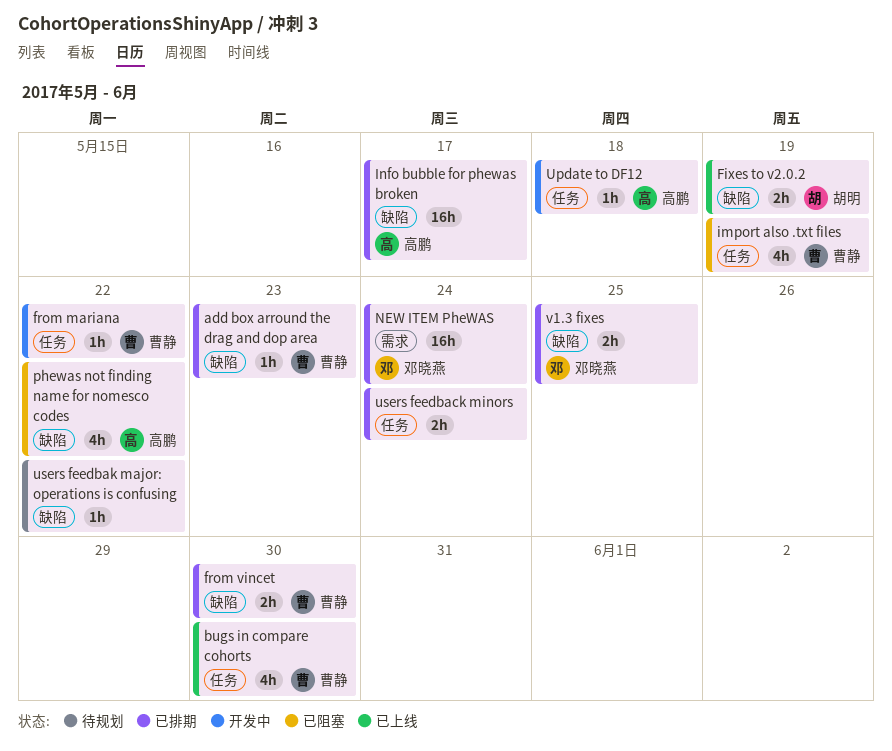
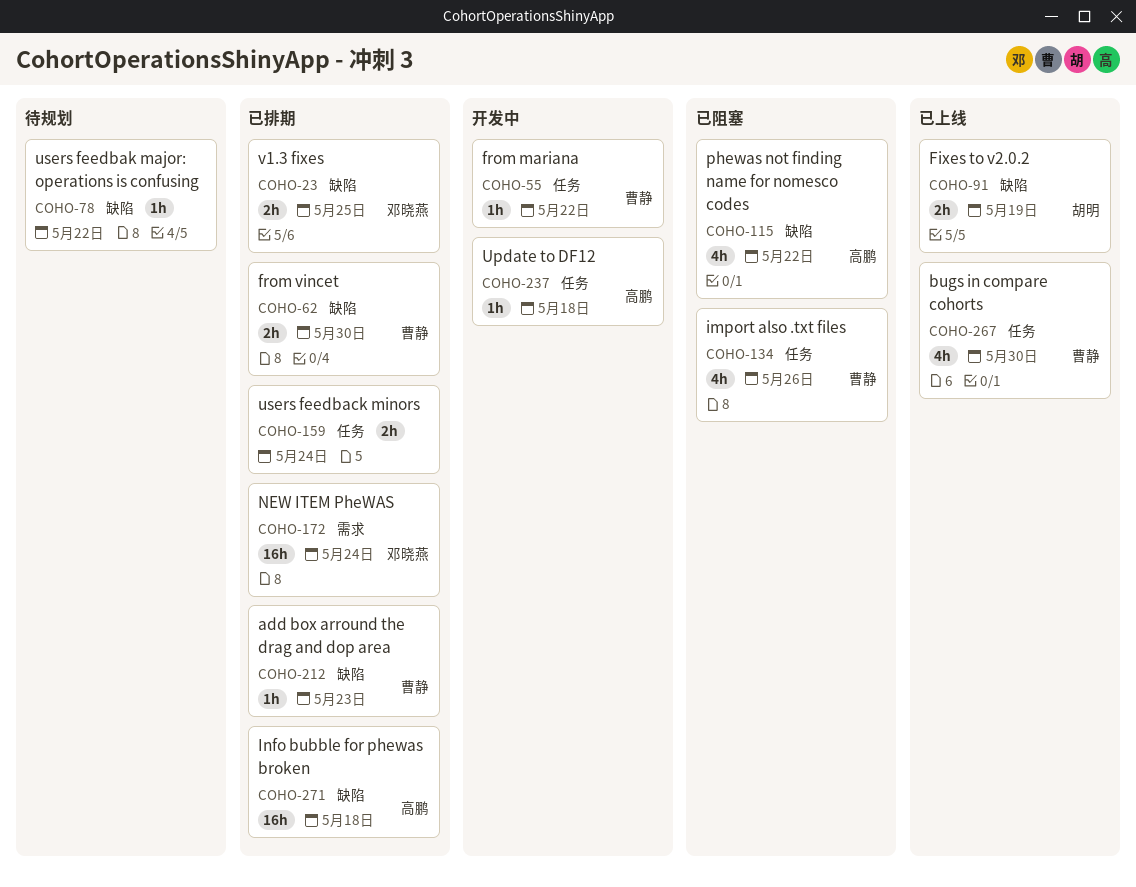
import also .txt files, due: May 19 -> May 26
Info bubble for phewas broken, due: May 17 -> May 18

